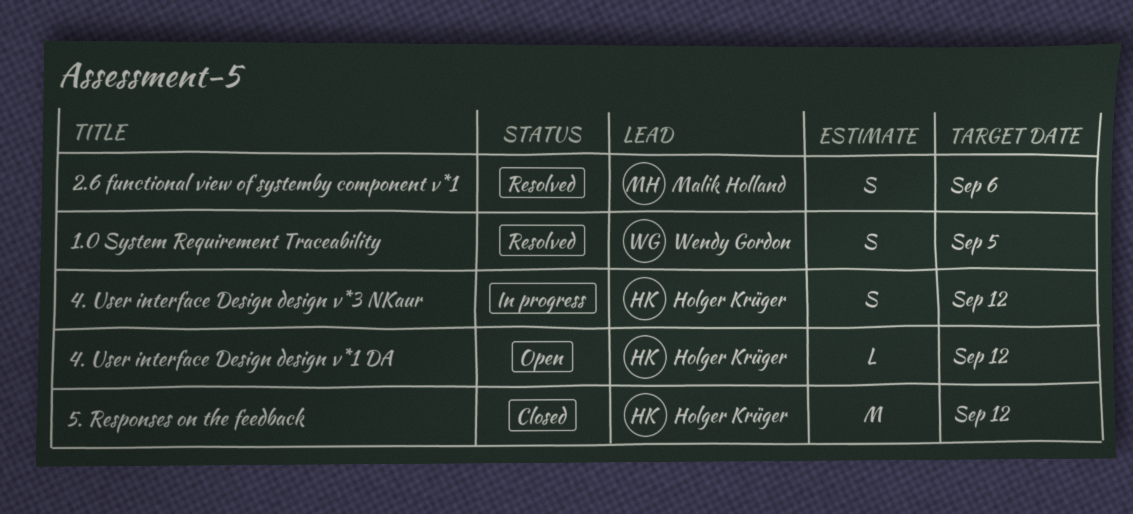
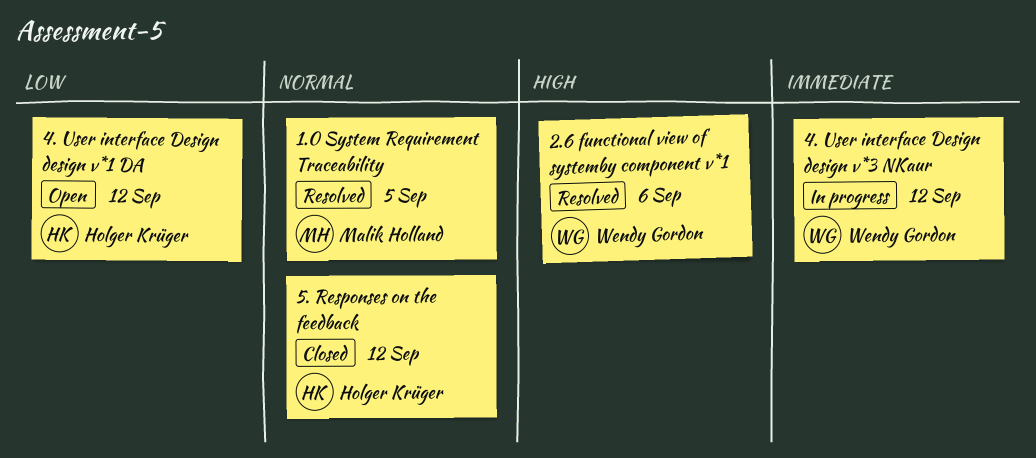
1.0 System Requirement Traceability, owner: Wendy Gordon -> Malik Holland
2.6 functional view of systemby component v*1, owner: Malik Holland -> Wendy Gordon
4. User interface Design design v*3 NKaur, owner: Holger Krüger -> Wendy Gordon

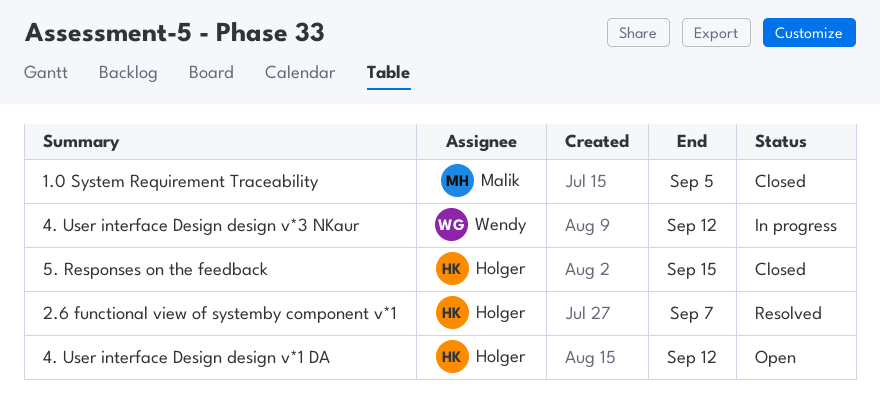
1.0 System Requirement Traceability, status: Resolved -> Closed
2.6 functional view of systemby component v*1, owner: Wendy Gordon -> Holger Krüger
2.6 functional view of systemby component v*1, due: Sep 6 -> Sep 7
5. Responses on the feedback, due: Sep 12 -> Sep 15

